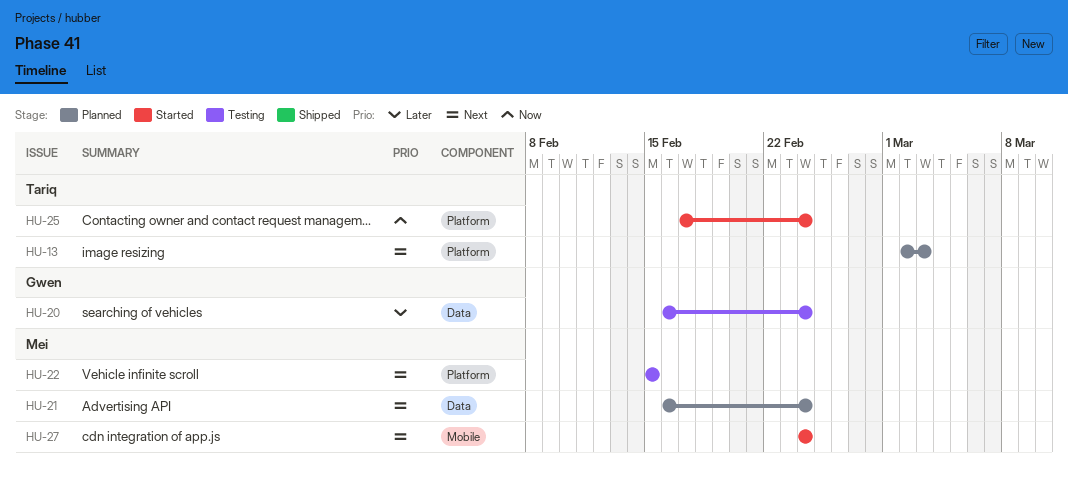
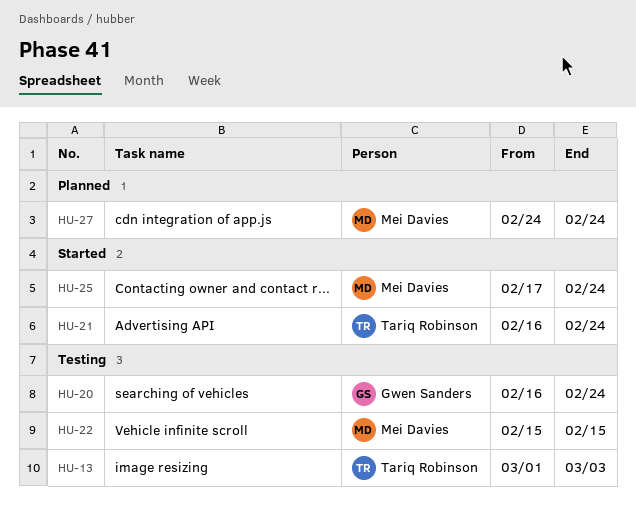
HU-13, status: Planned -> Testing
HU-13, start: Mar 2 -> Mar 1
HU-21, status: Planned -> Started
HU-21, owner: Mei Davies -> Tariq Robinson
HU-25, owner: Tariq Robinson -> Mei Davies
HU-27, status: Started -> Planned

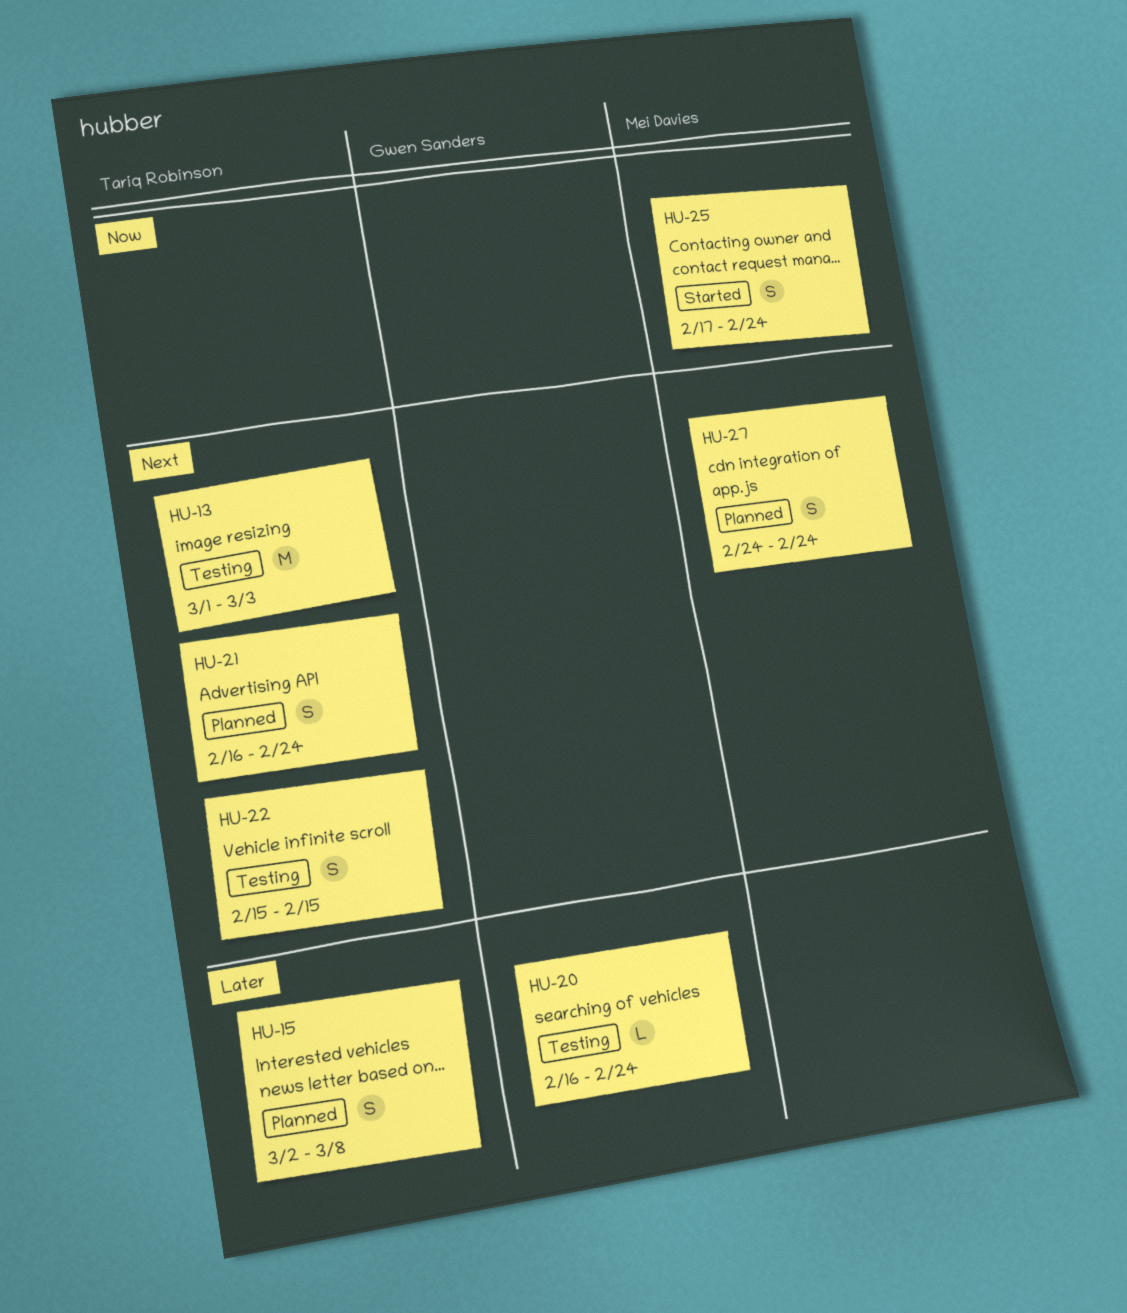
HU-15: none -> present
HU-21, status: Started -> Planned
HU-22, owner: Mei Davies -> Tariq Robinson

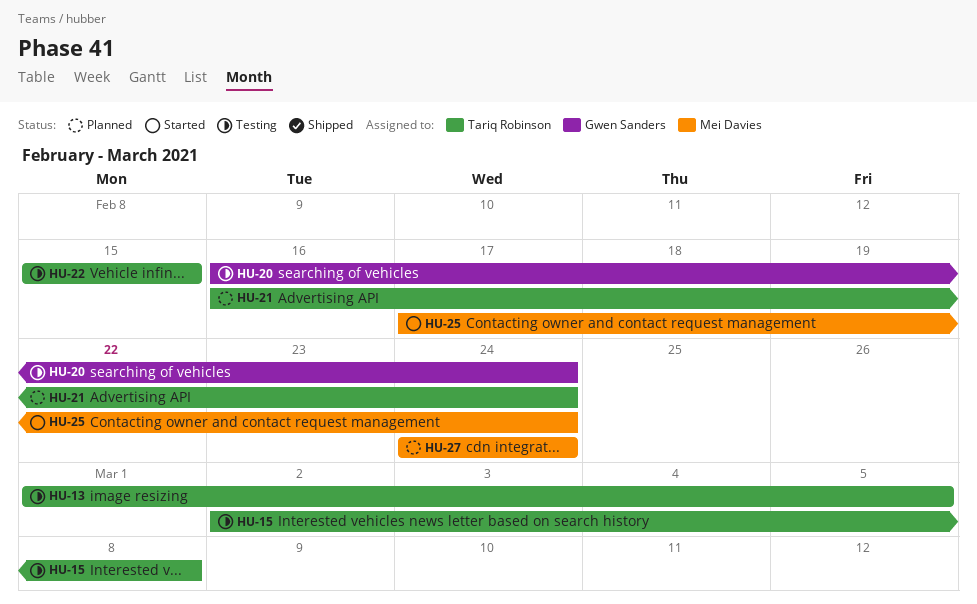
HU-13, due: Mar 3 -> Mar 5
HU-15, status: Planned -> Testing

